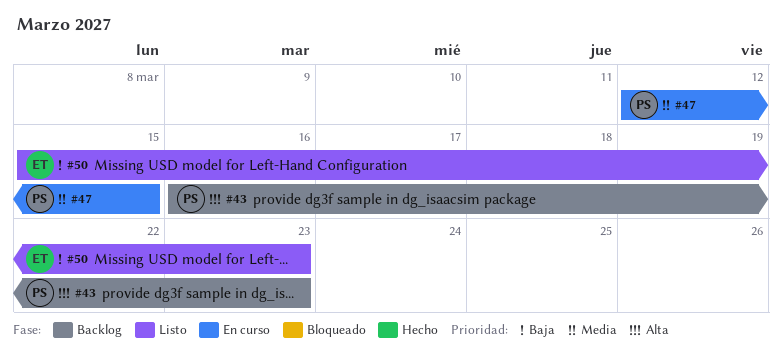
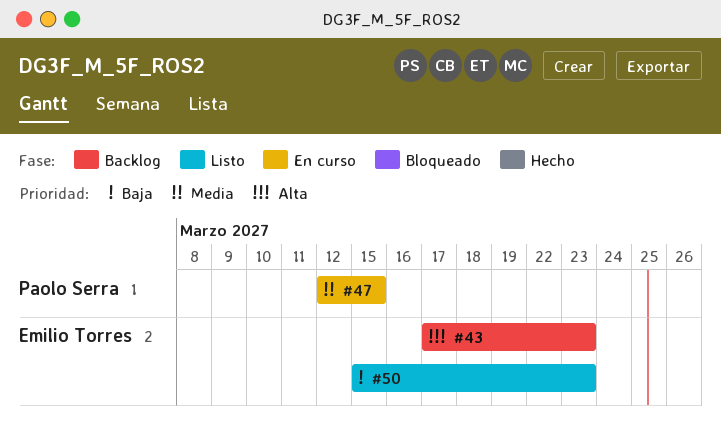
#43, owner: Paolo Serra -> Emilio Torres
#43, start: Mar 16 -> Mar 17

